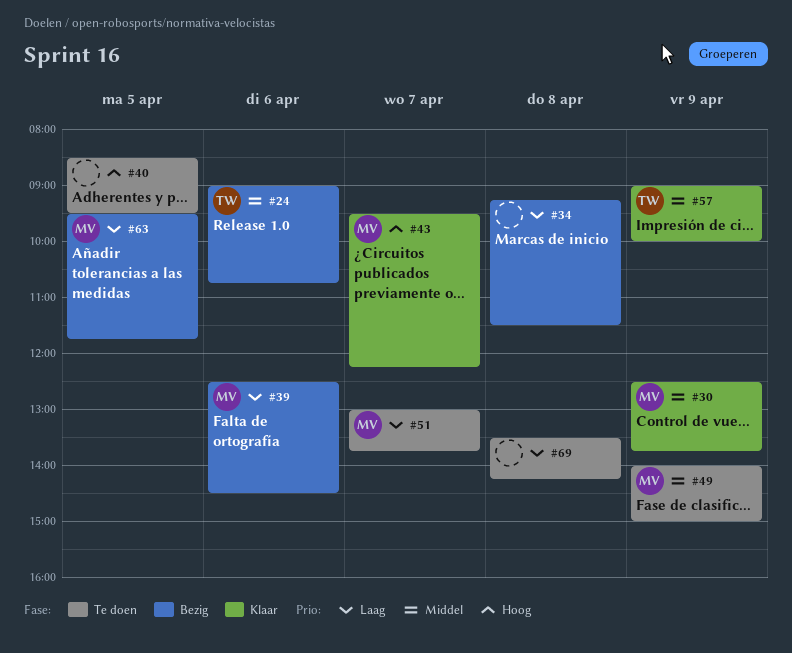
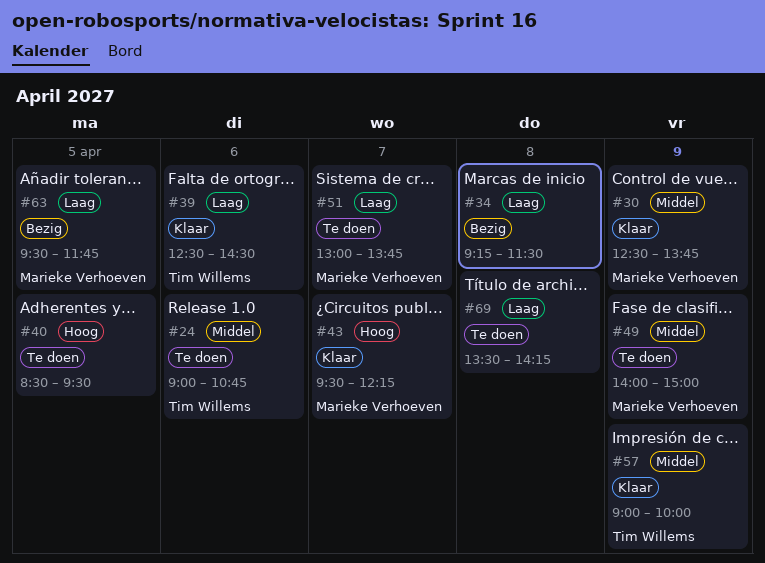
#24, status: Bezig -> Te doen
#39, status: Bezig -> Klaar
#39, owner: Marieke Verhoeven -> Tim Willems

